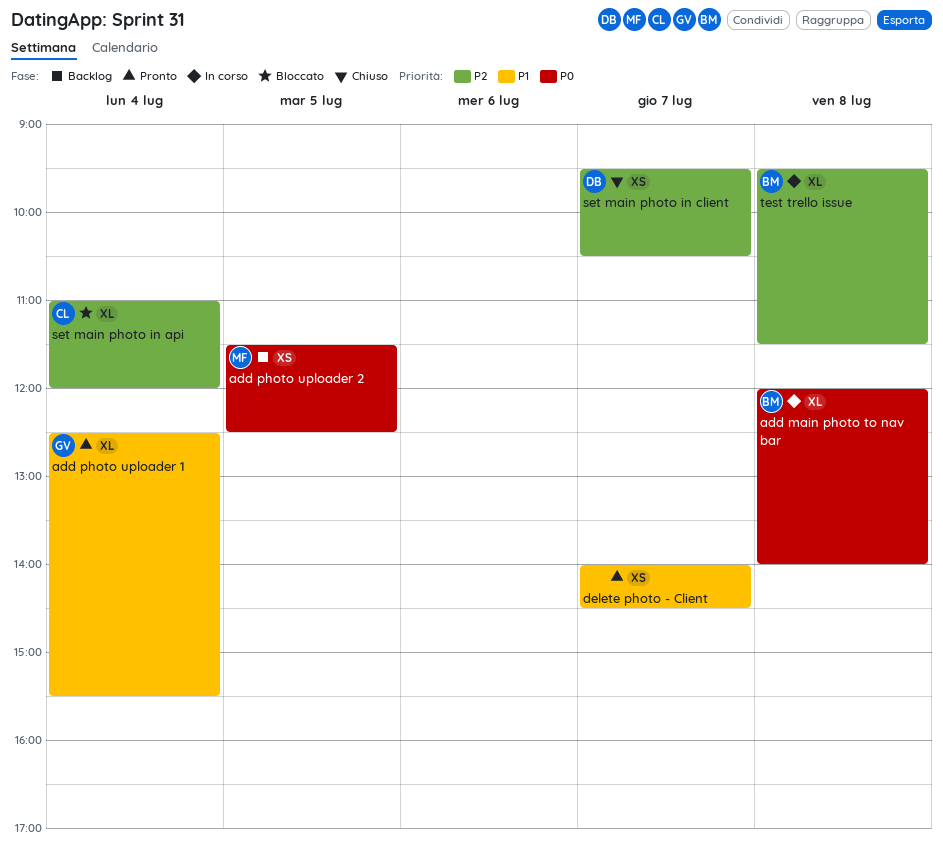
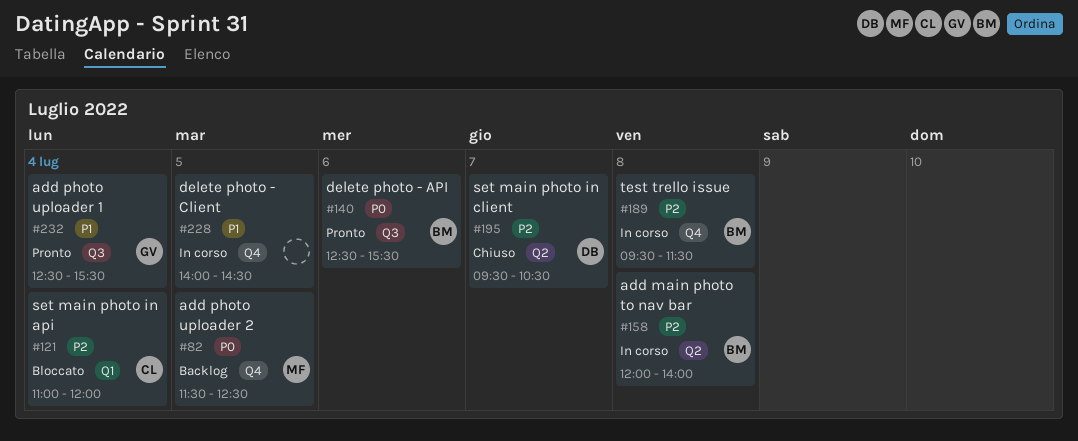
add main photo to nav bar, priority: P0 -> P2
delete photo - API: none -> present
delete photo - Client, status: Pronto -> In corso
delete photo - Client, day: Jul 7 -> Jul 5

